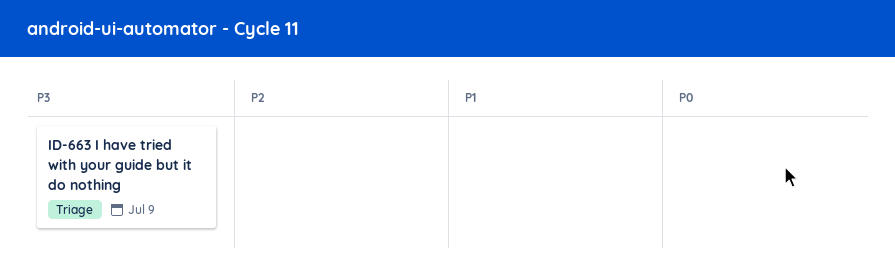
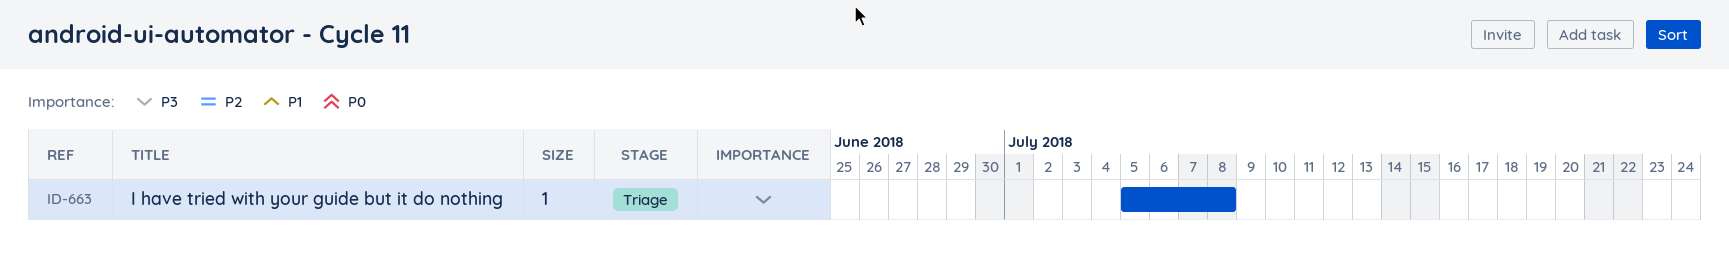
ID-663, due: Jul 9 -> Jul 8

